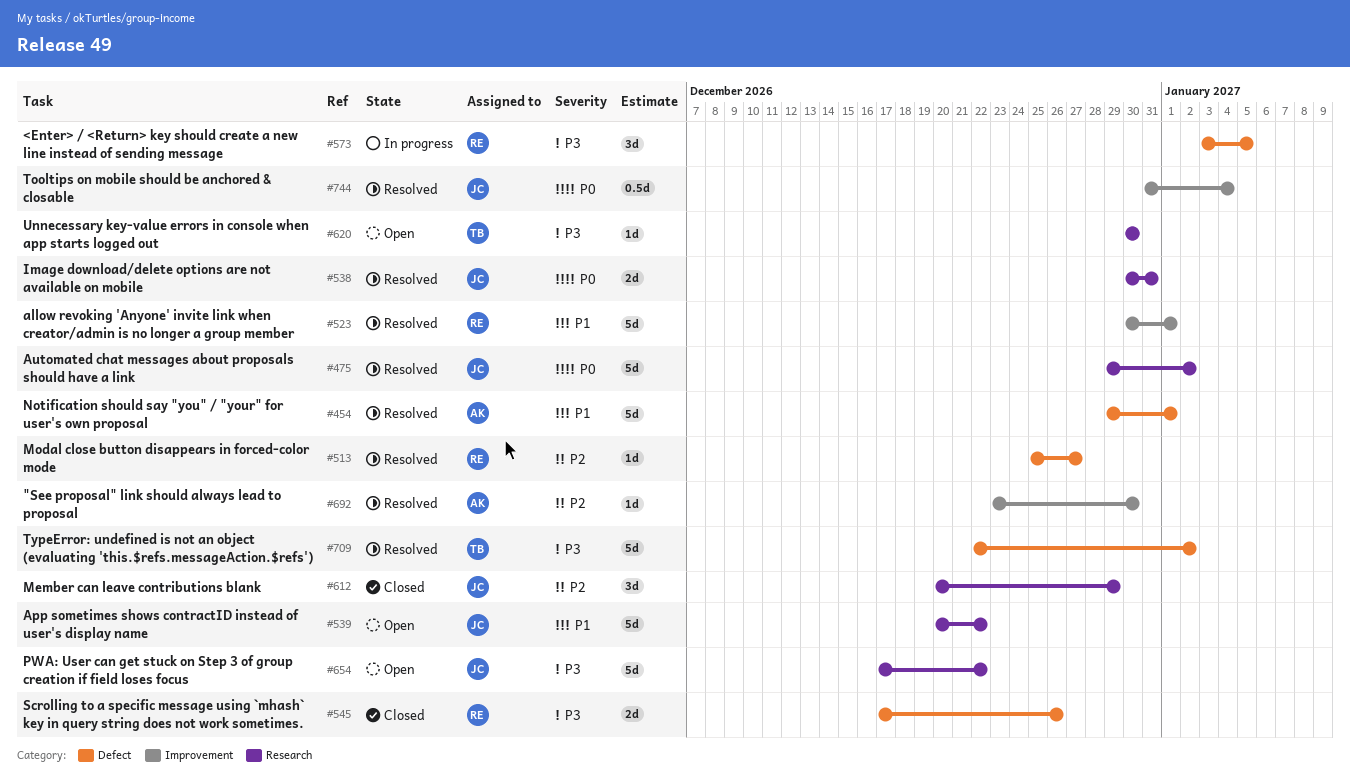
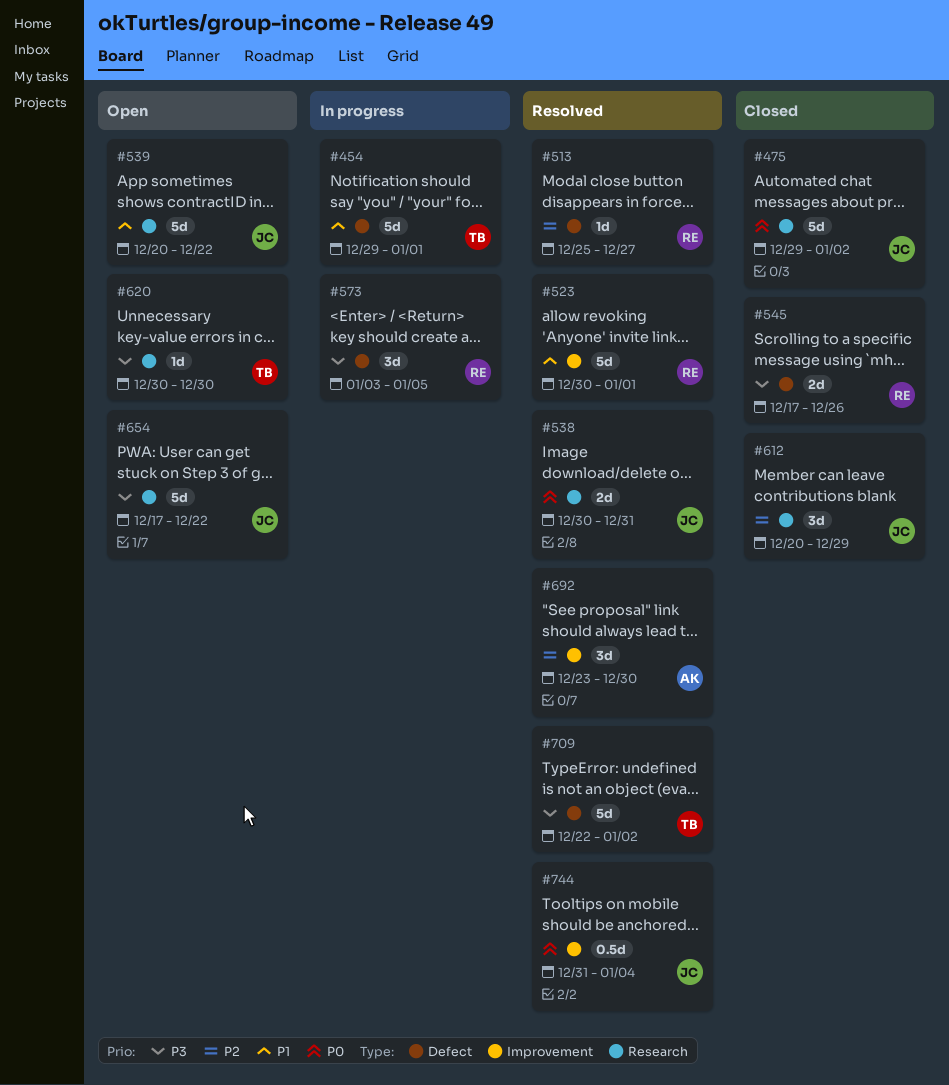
#454, status: Resolved -> In progress
#454, owner: AK -> TB
#475, status: Resolved -> Closed
#692, estimate: 1d -> 3d

